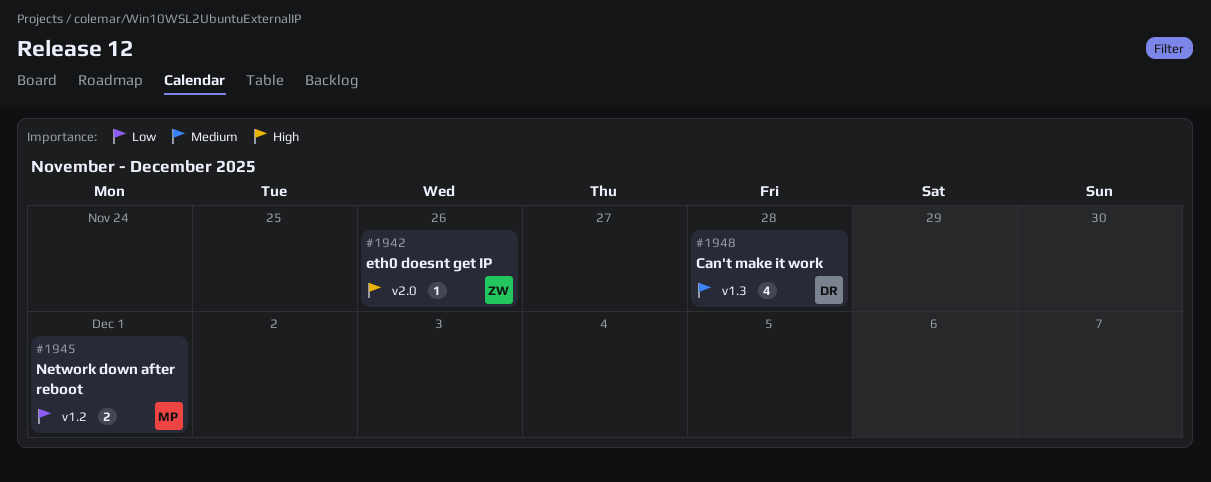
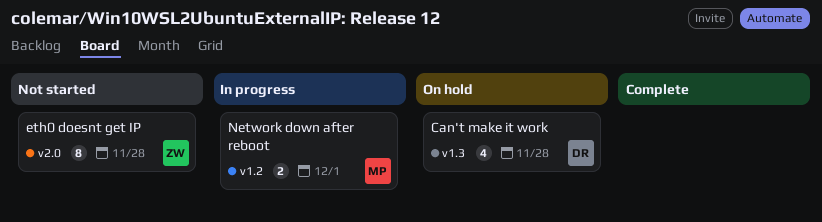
eth0 doesnt get IP, estimate: 1 -> 8
eth0 doesnt get IP, due: Nov 26 -> Nov 28

